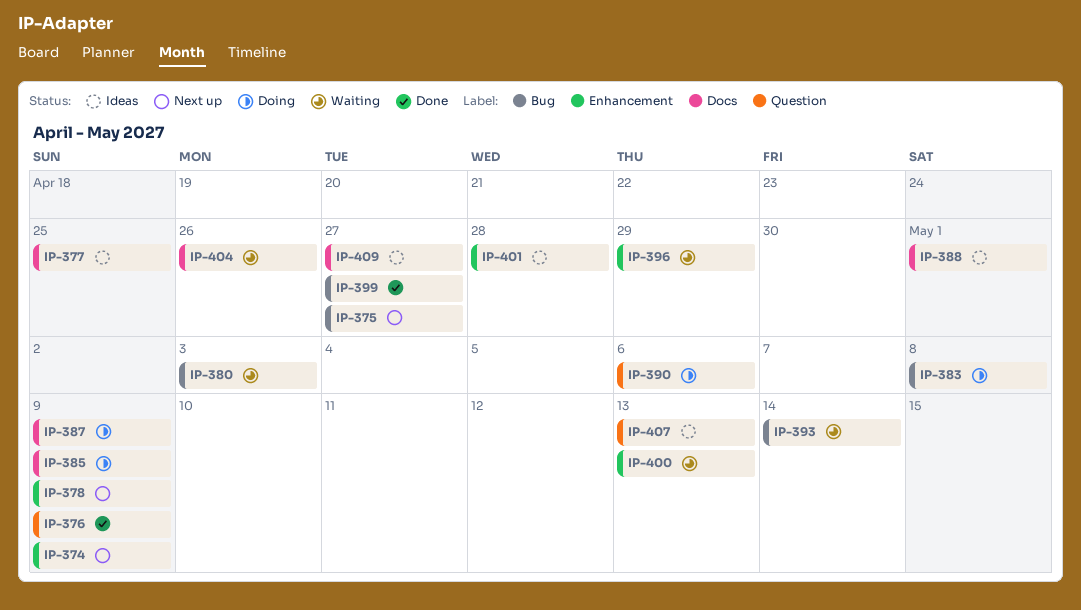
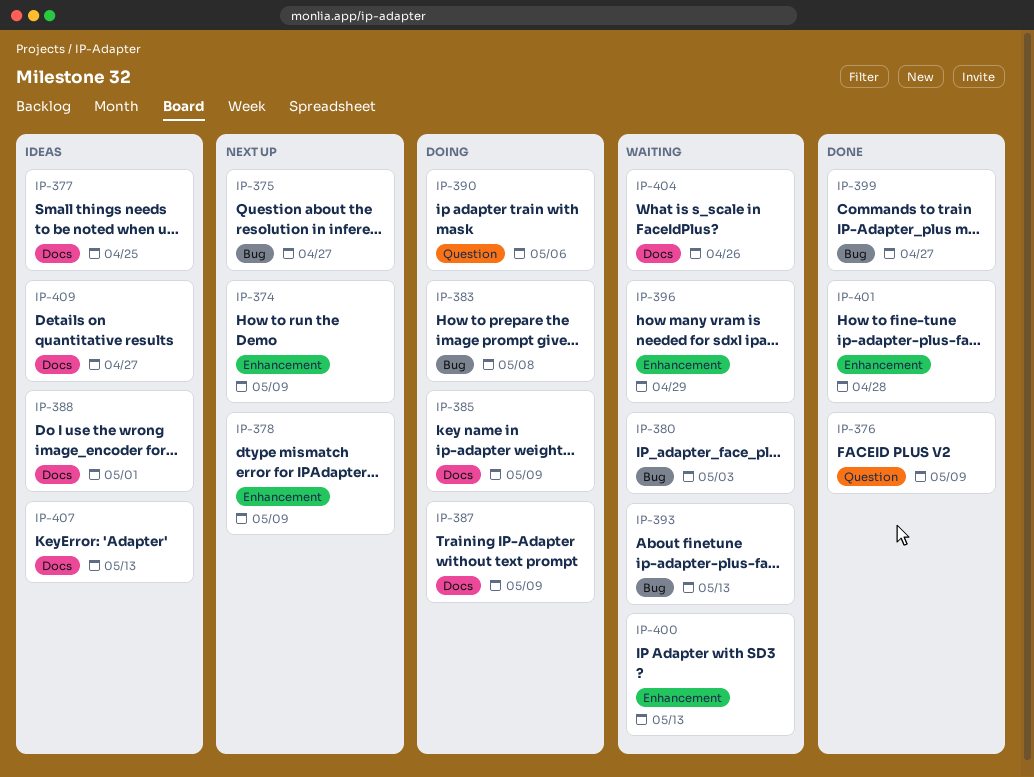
IP-393, due: May 14 -> May 13
IP-401, status: Ideas -> Done
IP-407, label: Question -> Docs

